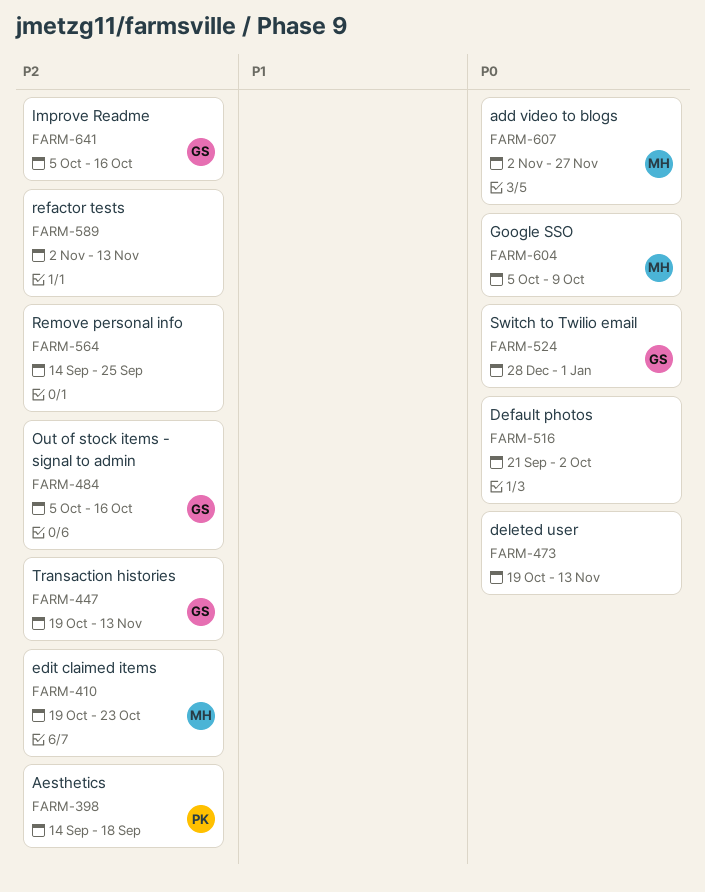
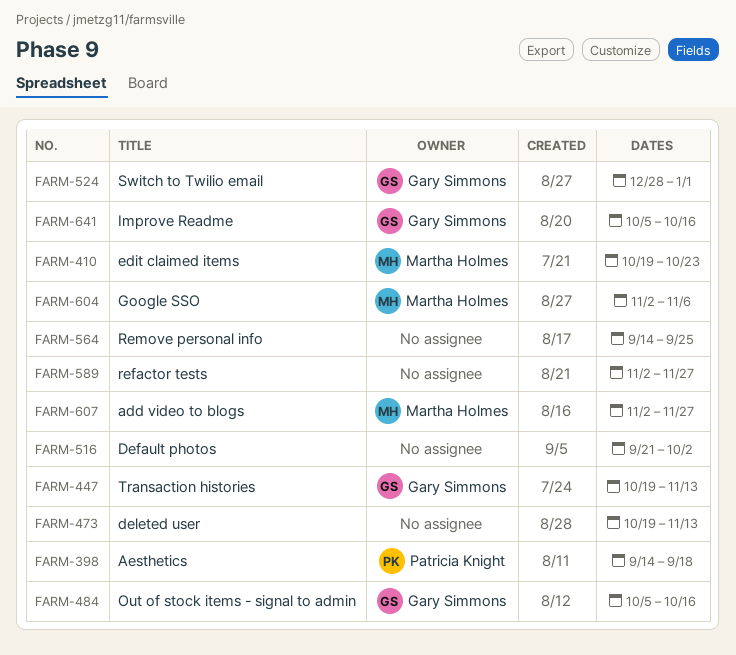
FARM-589, due: Nov 13 -> Nov 27
FARM-604, start: Oct 5 -> Nov 2
FARM-604, due: Oct 9 -> Nov 6

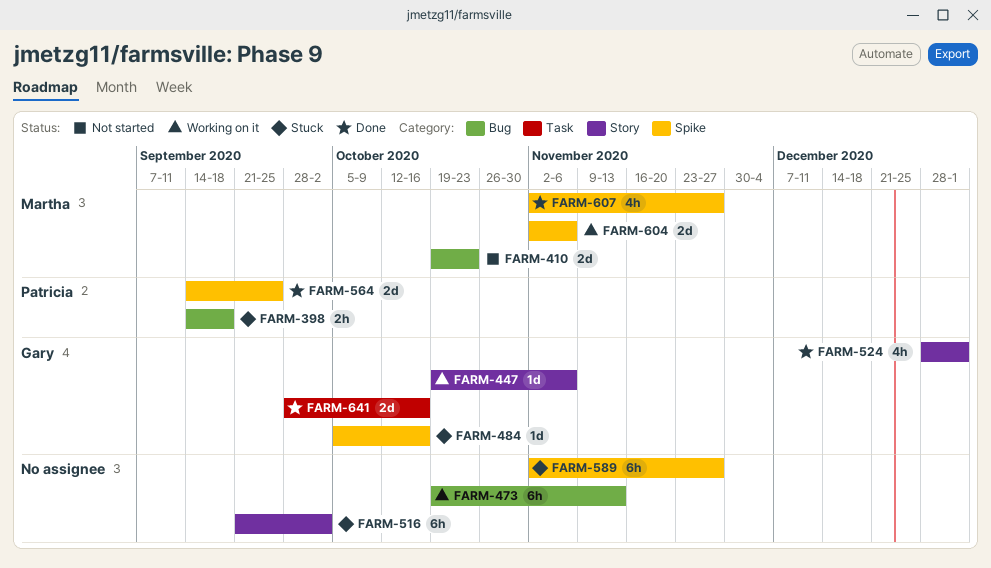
FARM-447, due: Nov 13 -> Nov 6
FARM-564, owner: none -> Patricia Knight
FARM-641, start: Oct 5 -> Sep 28

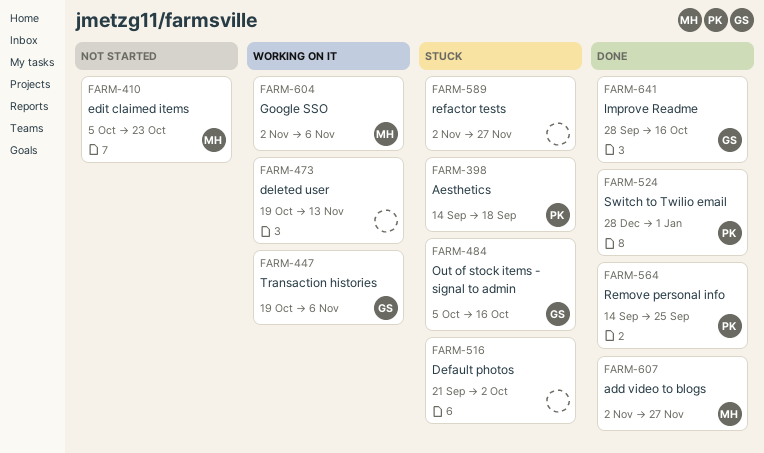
FARM-410, start: Oct 19 -> Oct 5
FARM-524, owner: Gary -> Patricia

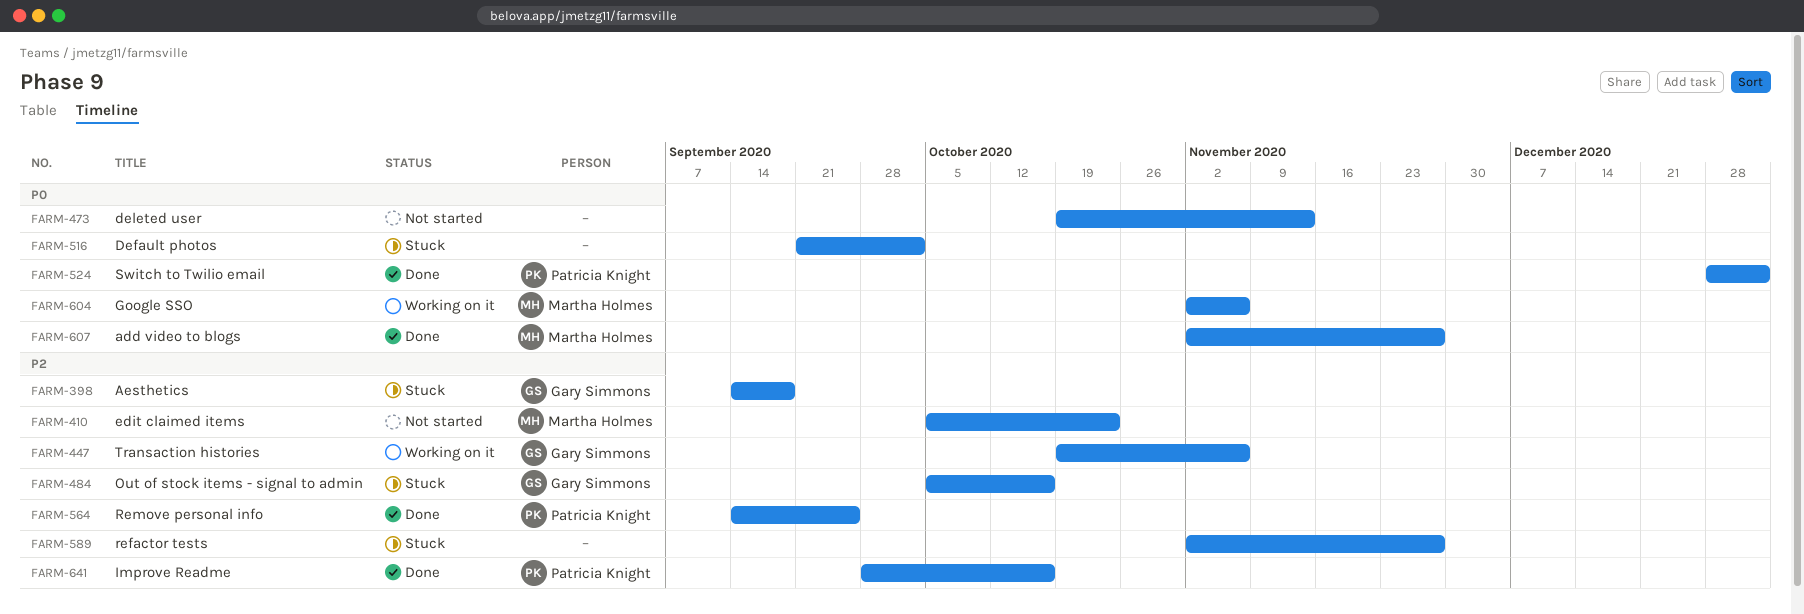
FARM-398, owner: Patricia Knight -> Gary Simmons
FARM-473, status: Working on it -> Not started
FARM-641, owner: Gary Simmons -> Patricia Knight

